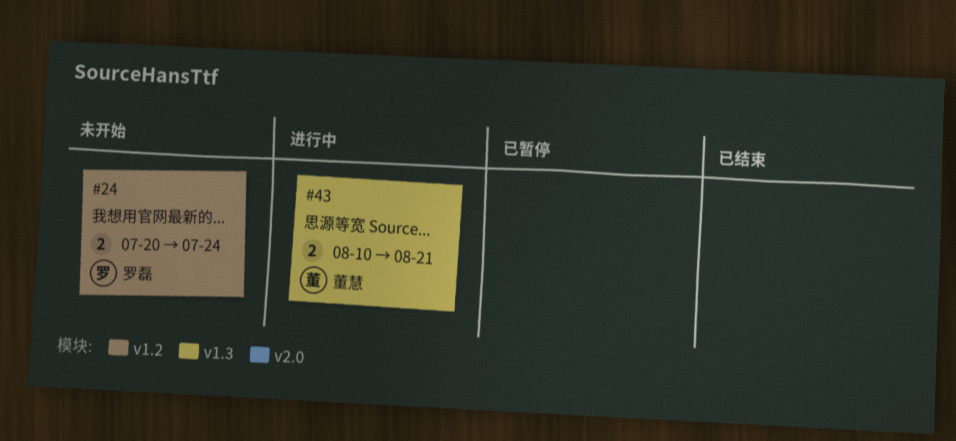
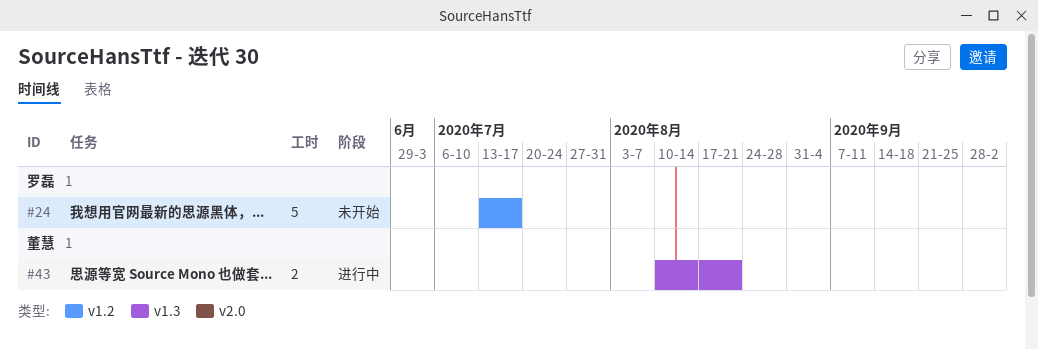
#24, estimate: 2 -> 5
#24, start: Jul 20 -> Jul 13
#24, due: Jul 24 -> Jul 17

